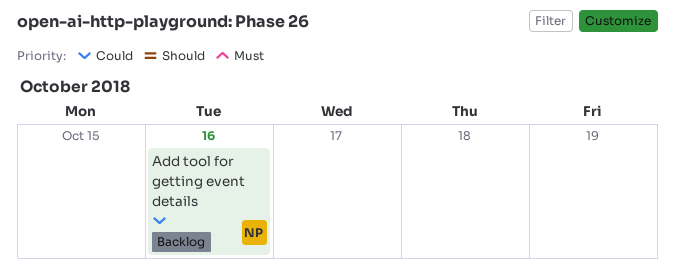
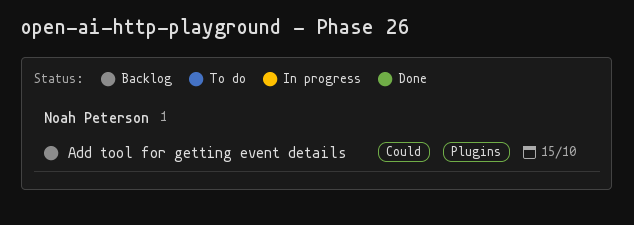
Add tool for getting event details, due: Oct 16 -> Oct 15

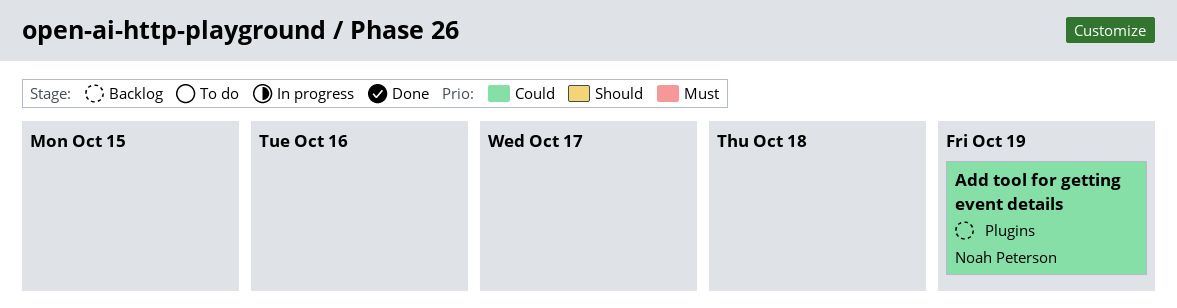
Add tool for getting event details, due: Oct 15 -> Oct 19

